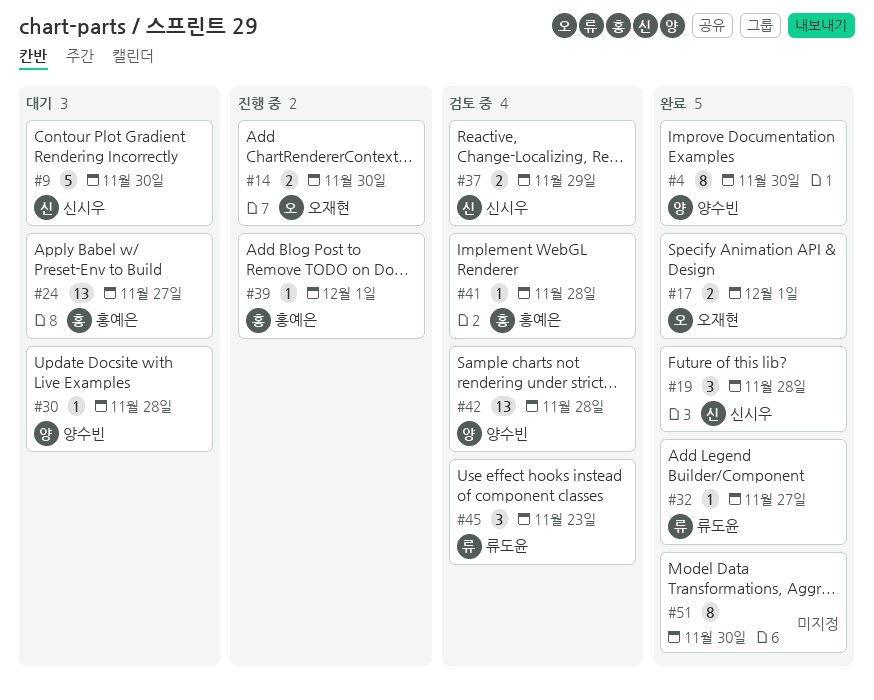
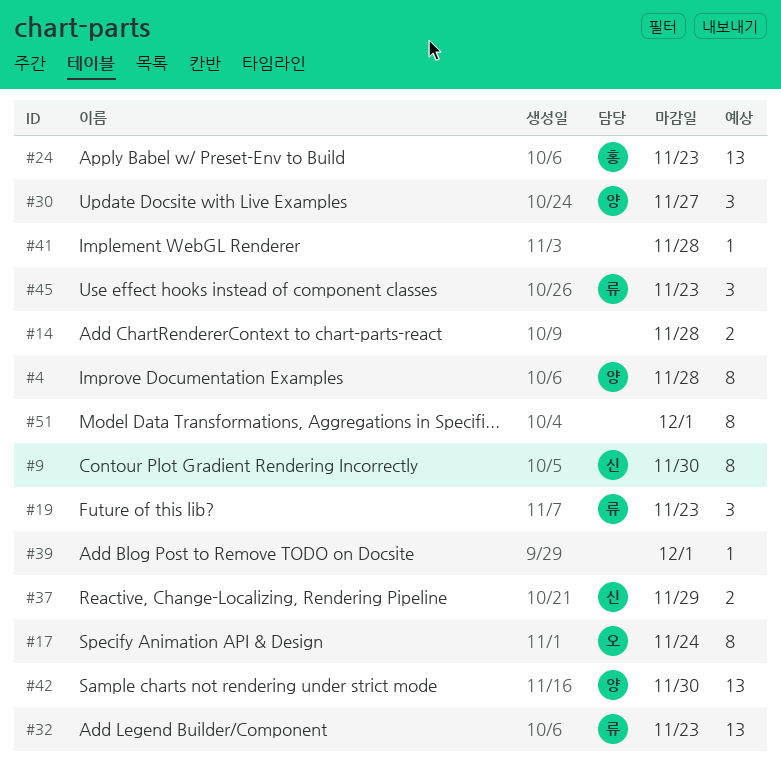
#4, due: Nov 30 -> Nov 28
#9, estimate: 5 -> 8
#14, owner: 오재현 -> none
#14, due: Nov 30 -> Nov 28
#17, estimate: 2 -> 8
#17, due: Dec 1 -> Nov 24
#19, owner: 신시우 -> 류도윤
#19, due: Nov 28 -> Nov 23
#24, due: Nov 27 -> Nov 23
#30, estimate: 1 -> 3
#30, due: Nov 28 -> Nov 27
#32, estimate: 1 -> 13
#32, due: Nov 27 -> Nov 23
#39, owner: 홍예은 -> none
#41, owner: 홍예은 -> none
#42, due: Nov 28 -> Nov 30
#51, due: Nov 30 -> Dec 1

